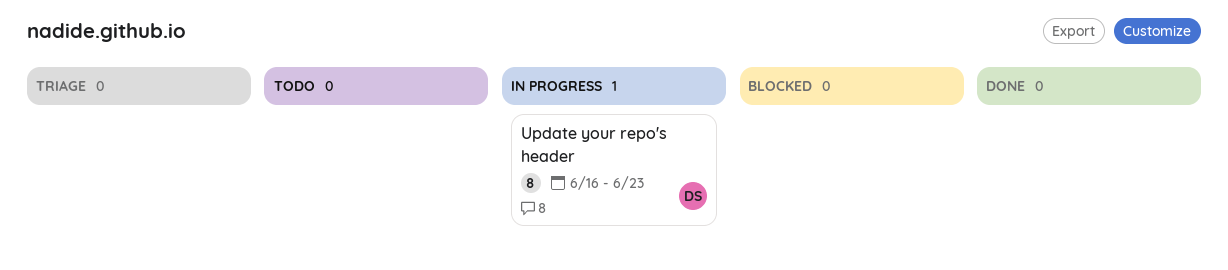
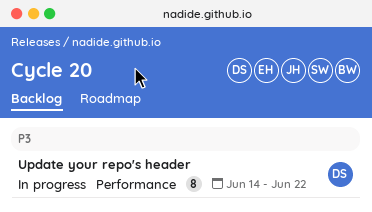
Update your repo's header, start: Jun 16 -> Jun 14
Update your repo's header, due: Jun 23 -> Jun 22

